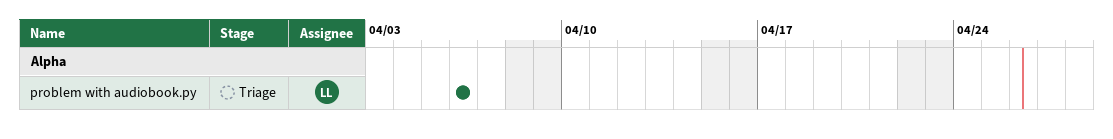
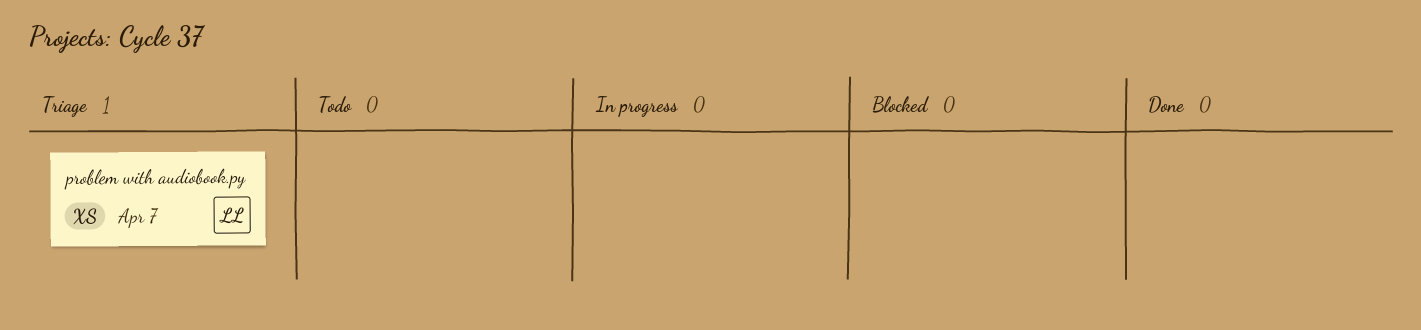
problem with audiobook.py, due: Apr 6 -> Apr 7

